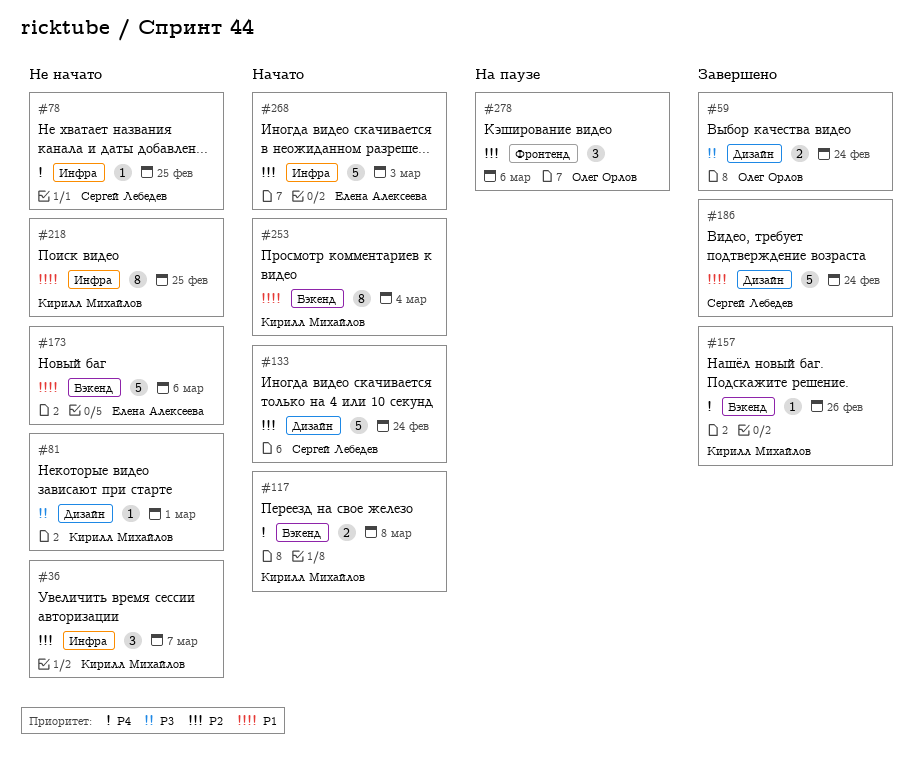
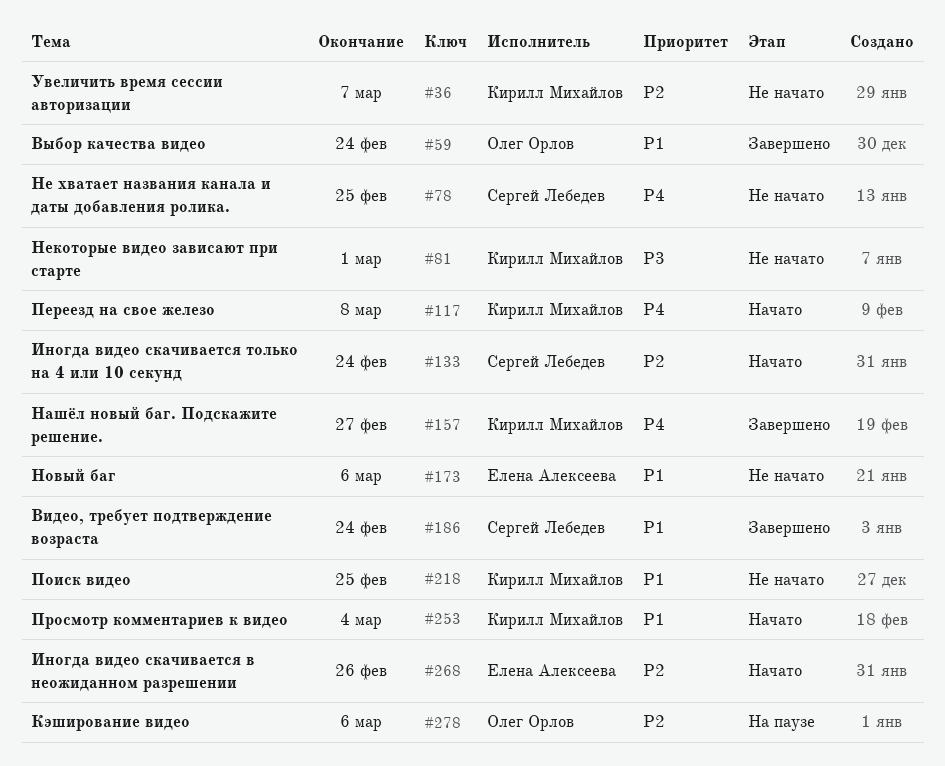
#59, priority: P3 -> P1
#157, due: Feb 26 -> Feb 27
#268, due: Mar 3 -> Feb 26

